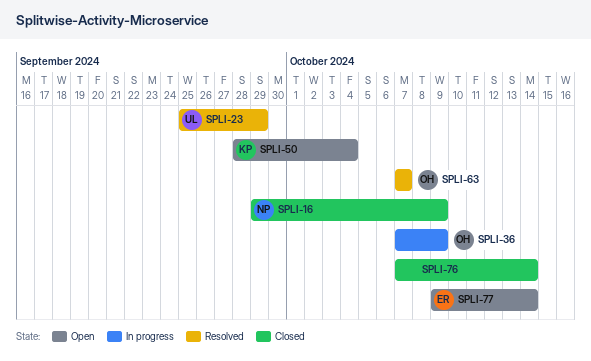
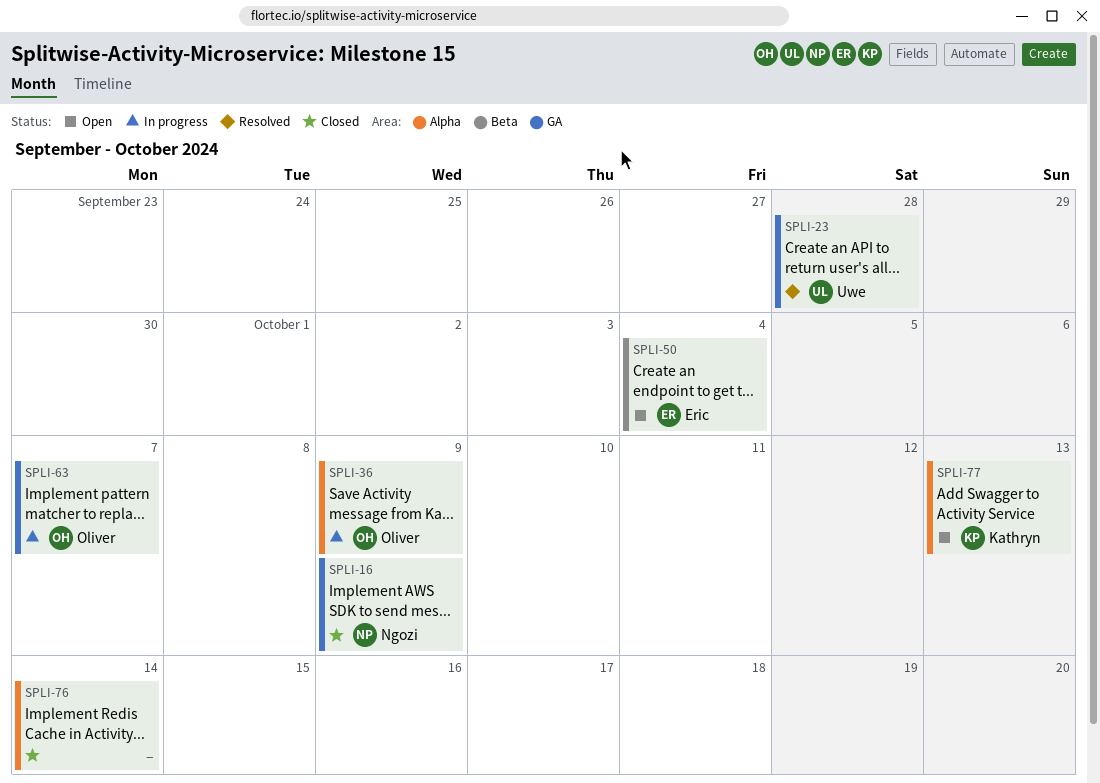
SPLI-23, due: Sep 29 -> Sep 28
SPLI-50, owner: Kathryn -> Eric
SPLI-63, status: Resolved -> In progress
SPLI-77, owner: Eric -> Kathryn
SPLI-77, due: Oct 14 -> Oct 13

